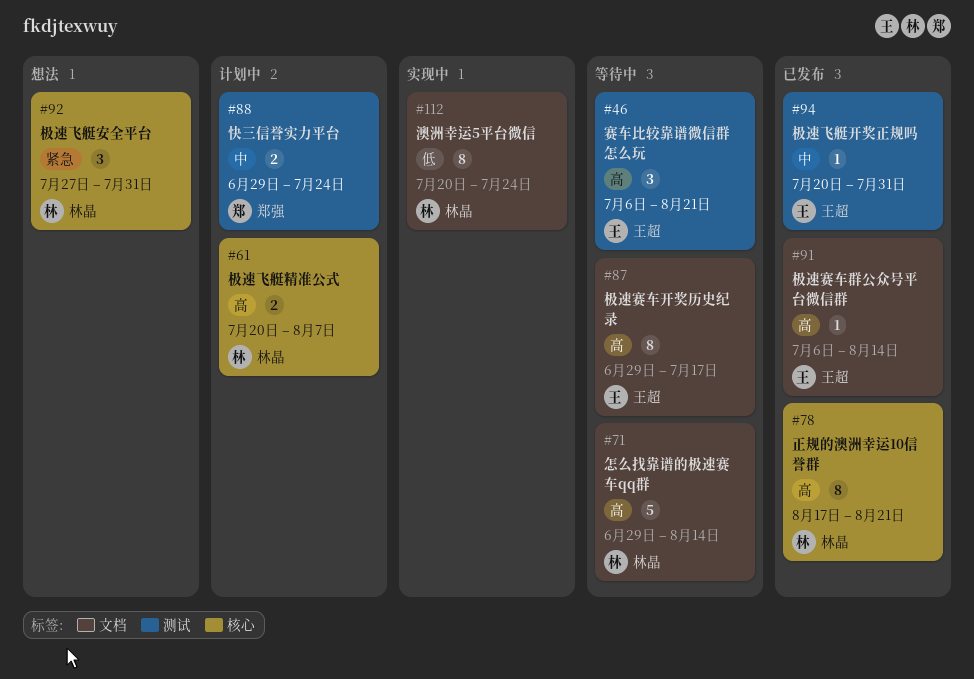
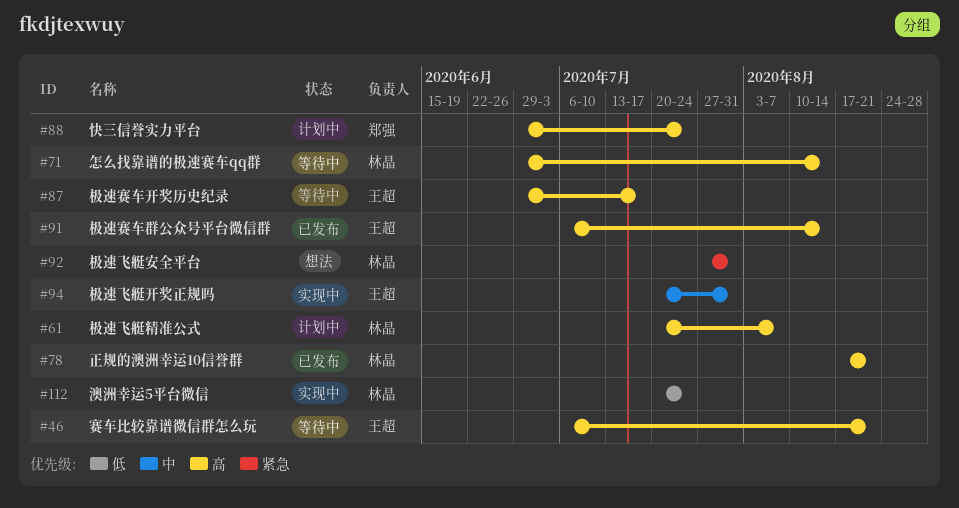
#88, priority: 中 -> 高
#94, status: 已发布 -> 实现中

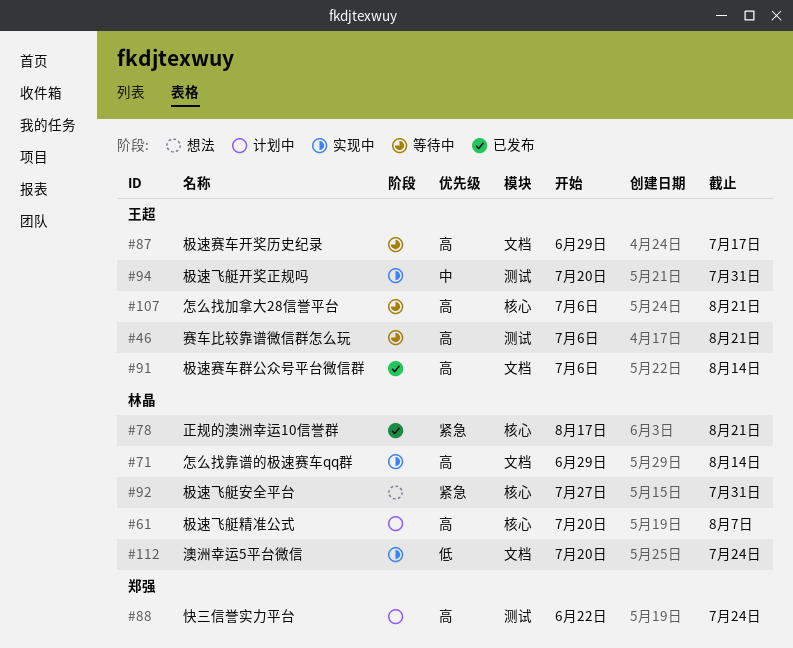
#71, status: 等待中 -> 实现中
#78, priority: 高 -> 紧急
#88, start: Jun 29 -> Jun 22
#107: none -> present

